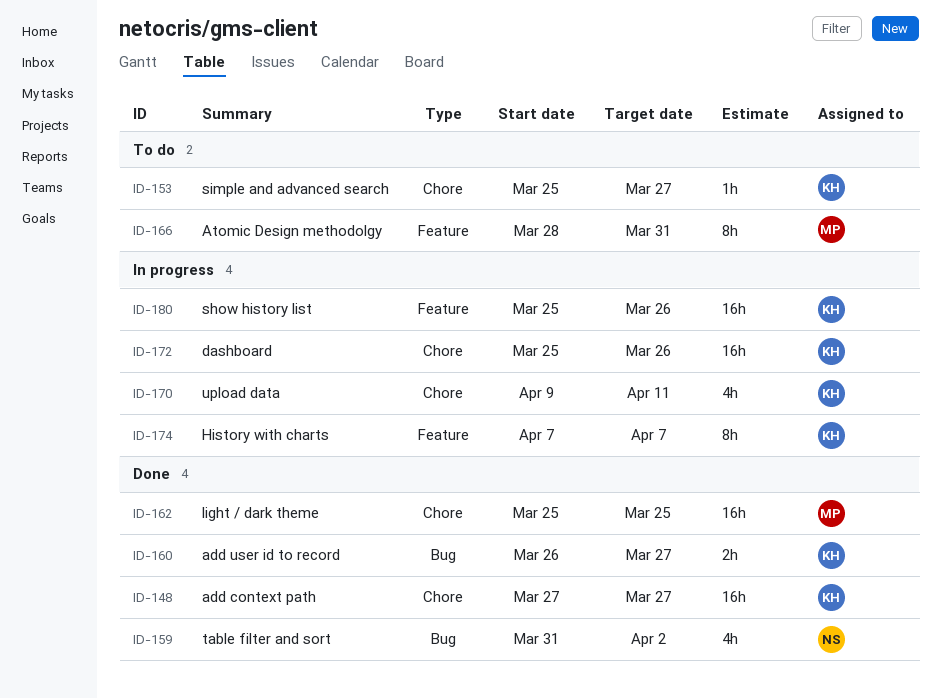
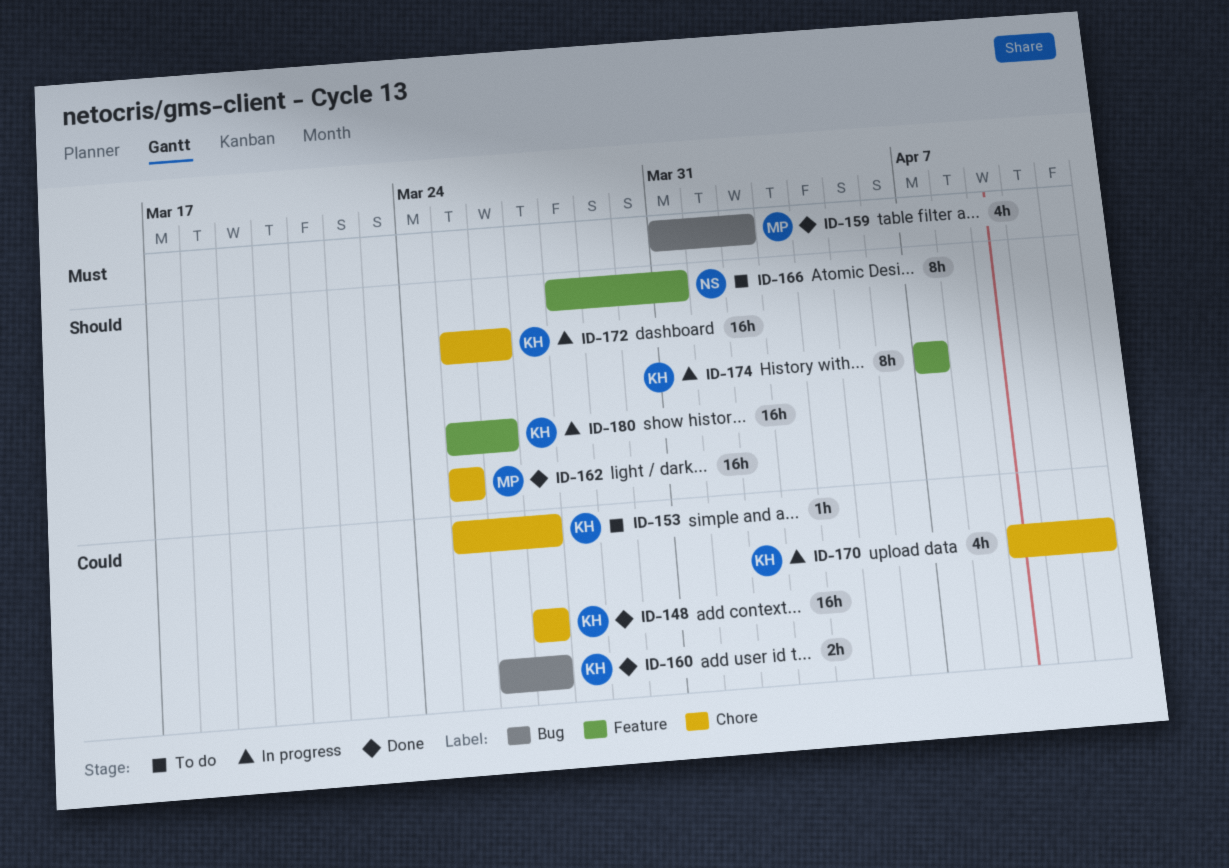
ID-159, owner: NS -> MP
ID-166, owner: MP -> NS

